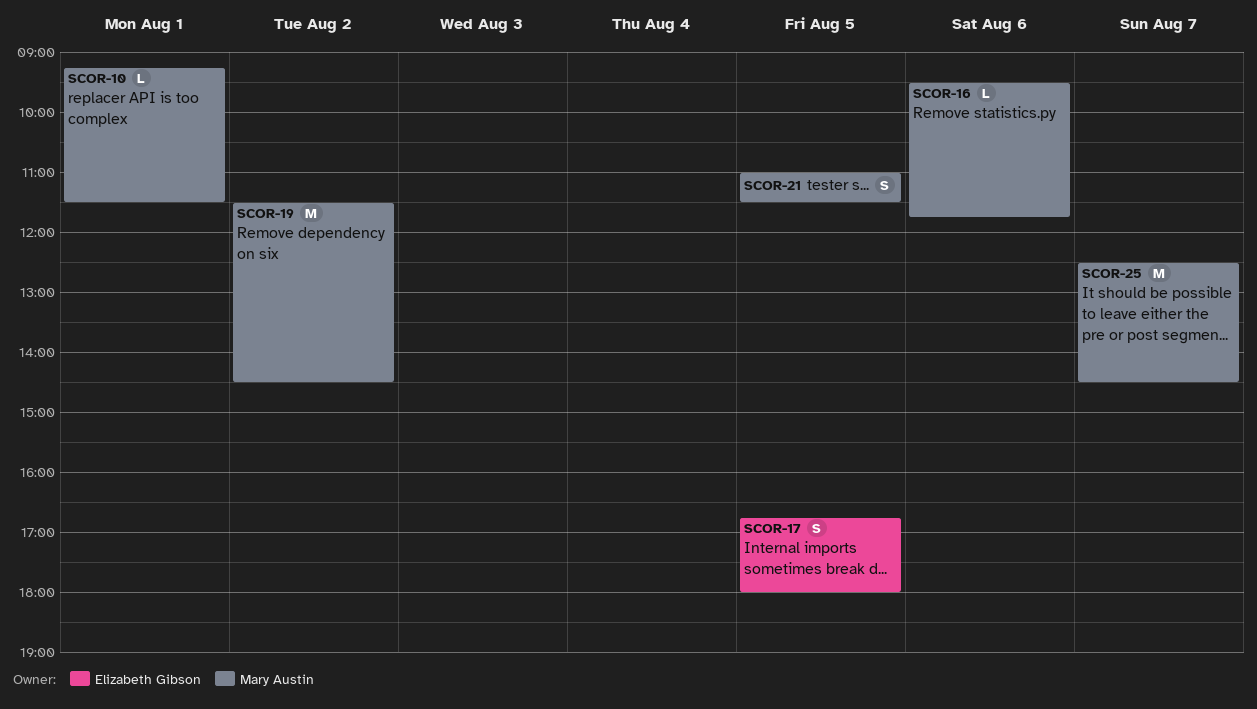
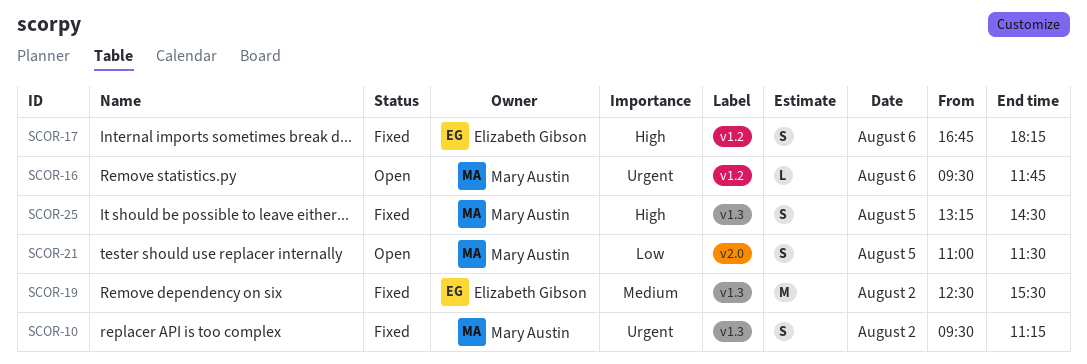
SCOR-10, estimate: L -> S
SCOR-10, day: Aug 1 -> Aug 2
SCOR-10, begins: 09:15 -> 09:30
SCOR-10, ends: 11:30 -> 11:15
SCOR-17, day: Aug 5 -> Aug 6
SCOR-17, ends: 18:00 -> 18:15
SCOR-19, owner: Mary Austin -> Elizabeth Gibson
SCOR-19, begins: 11:30 -> 12:30
SCOR-19, ends: 14:30 -> 15:30
SCOR-25, estimate: M -> S
SCOR-25, day: Aug 7 -> Aug 5
SCOR-25, begins: 12:30 -> 13:15

